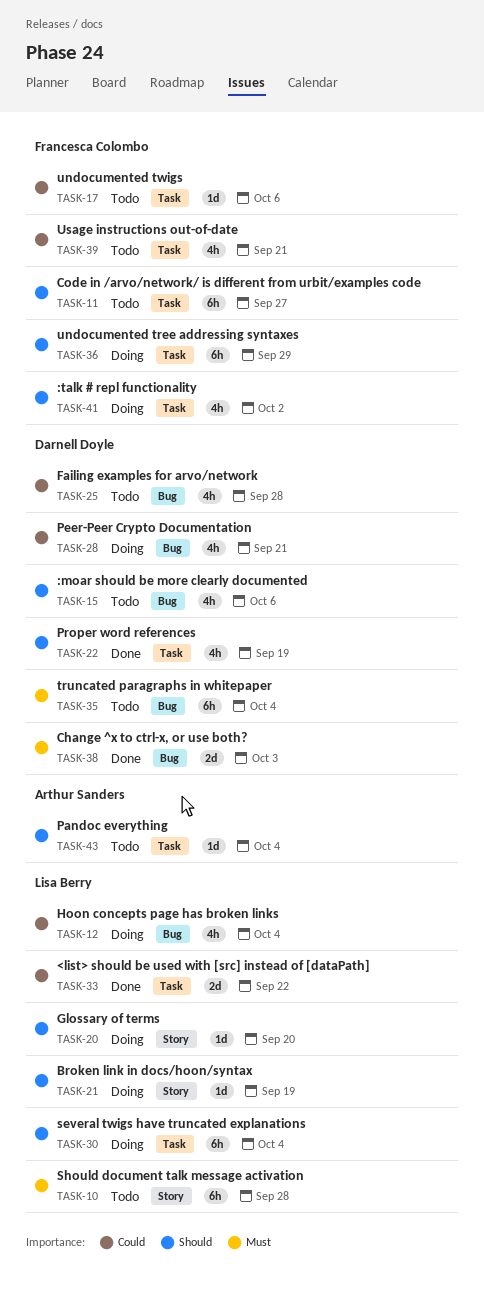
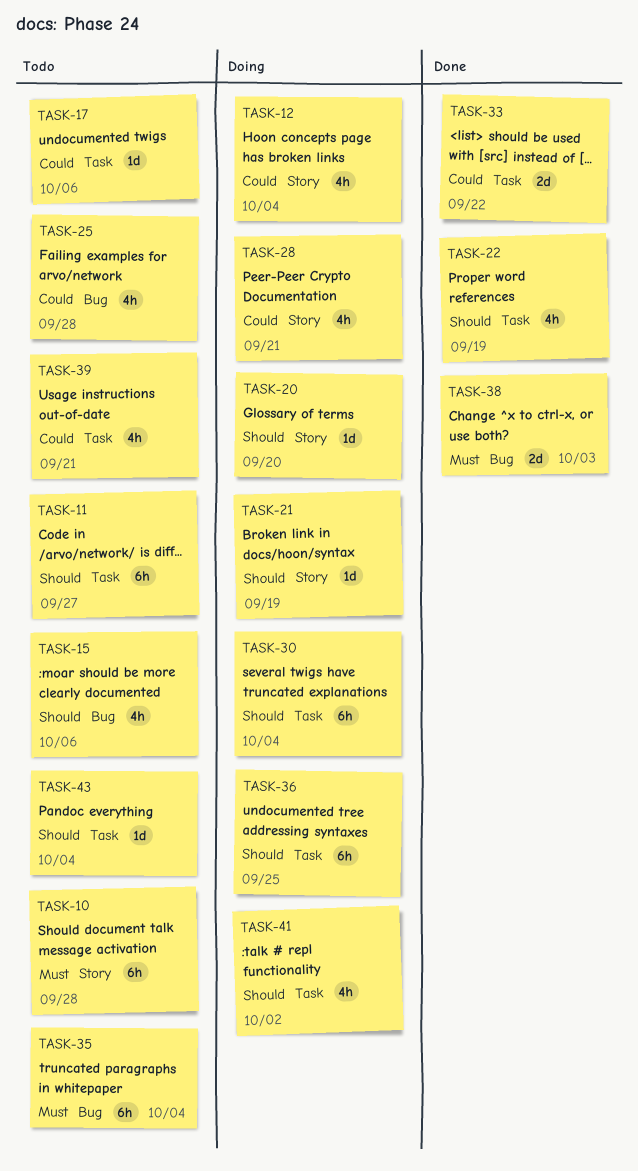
TASK-12, label: Bug -> Story
TASK-28, label: Bug -> Story
TASK-36, due: Sep 29 -> Sep 25

